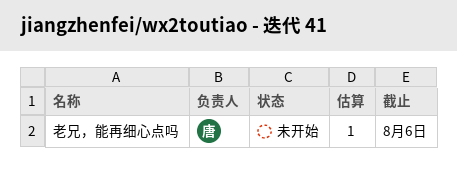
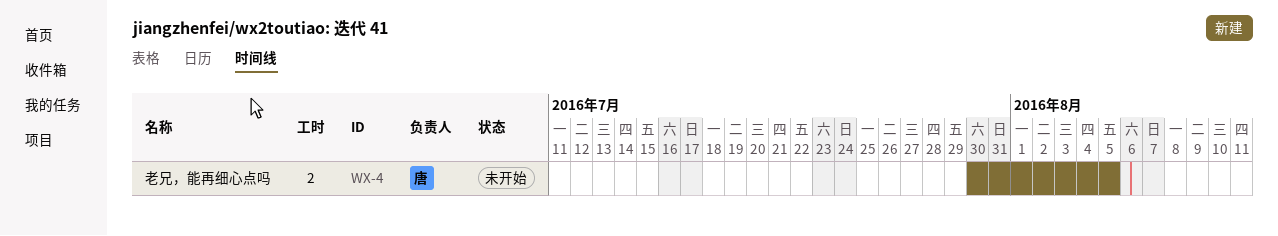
老兄，能再细心点吗, estimate: 1 -> 2
老兄，能再细心点吗, due: Aug 6 -> Aug 5

